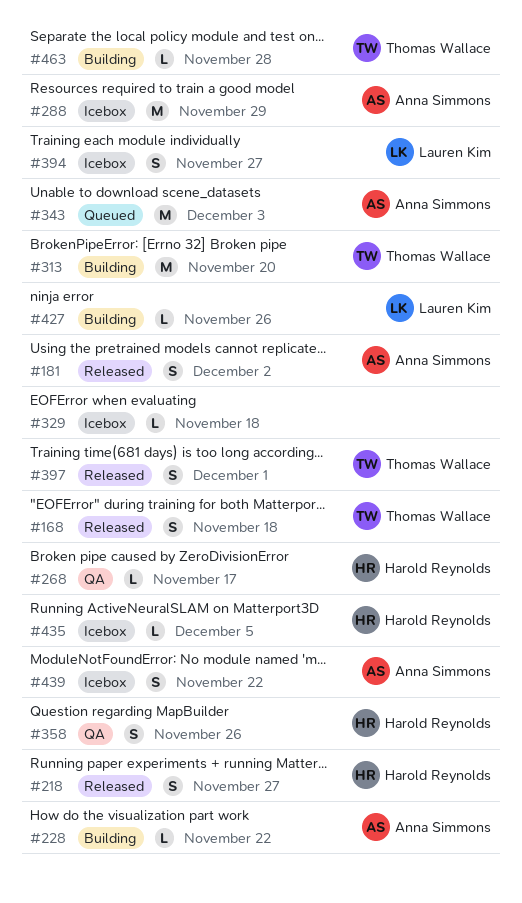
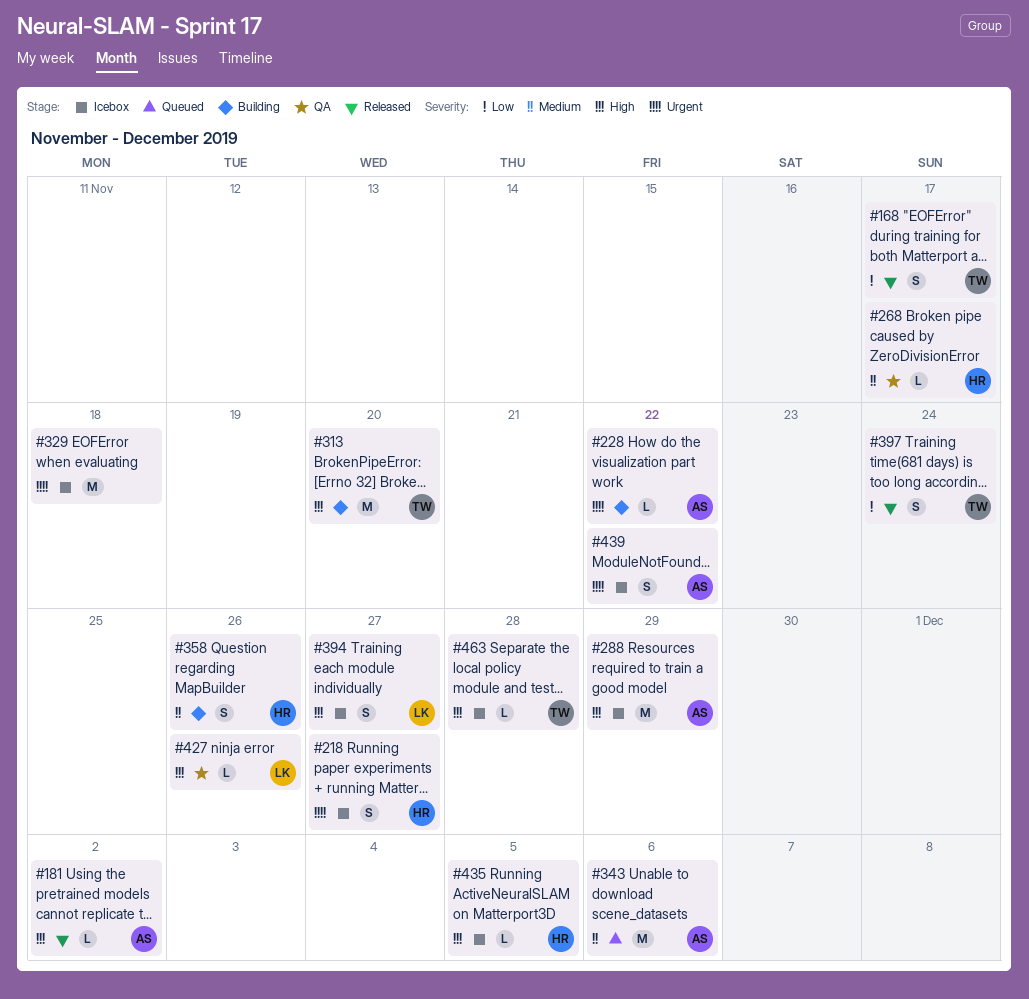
#168, due: Nov 18 -> Nov 17
#181, estimate: S -> L
#218, status: Released -> Icebox
#329, estimate: L -> M
#343, due: Dec 3 -> Dec 6
#358, status: QA -> Building
#397, due: Dec 1 -> Nov 24
#427, status: Building -> QA
#463, status: Building -> Icebox

